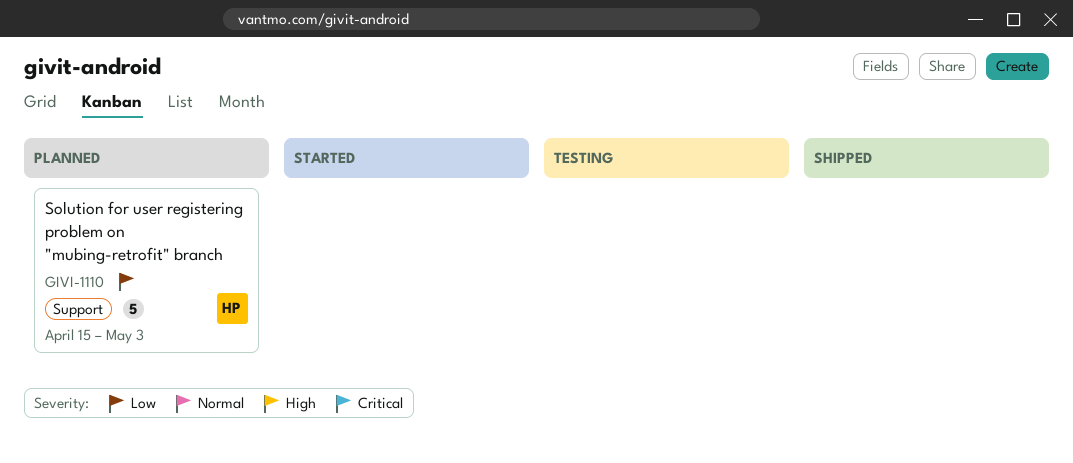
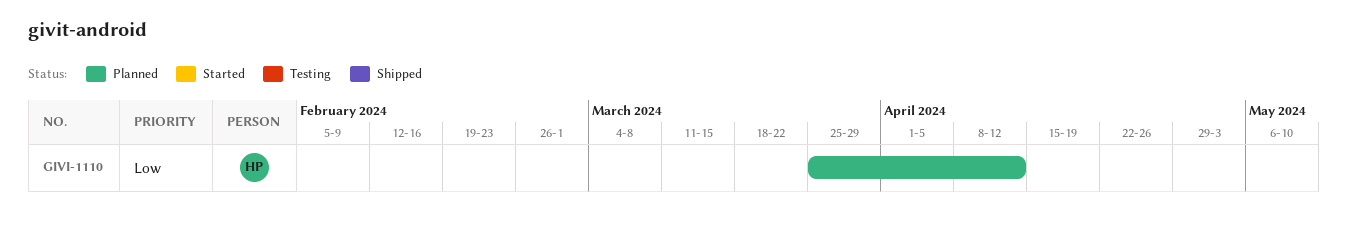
GIVI-1110, start: Apr 15 -> Mar 25
GIVI-1110, due: May 3 -> Apr 12

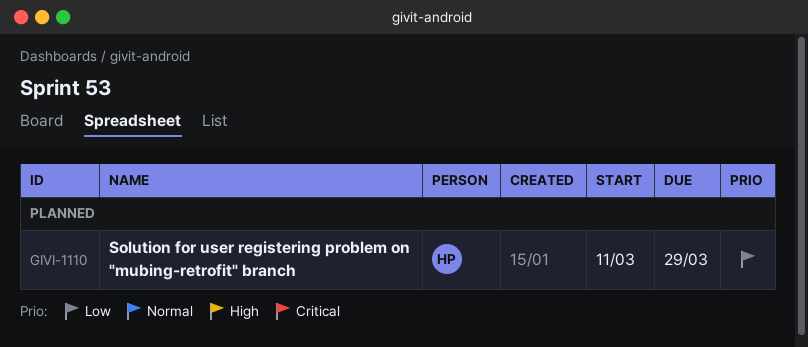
GIVI-1110, start: Mar 25 -> Mar 11
GIVI-1110, due: Apr 12 -> Mar 29

